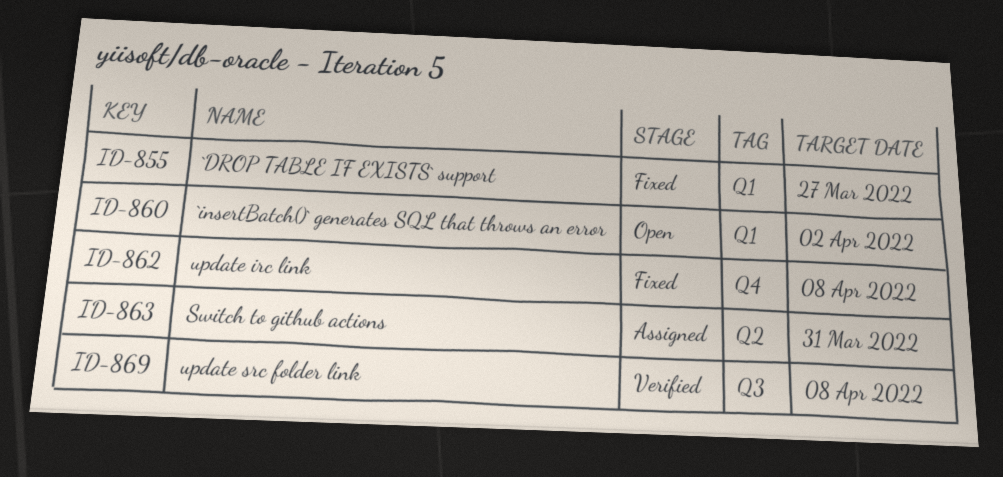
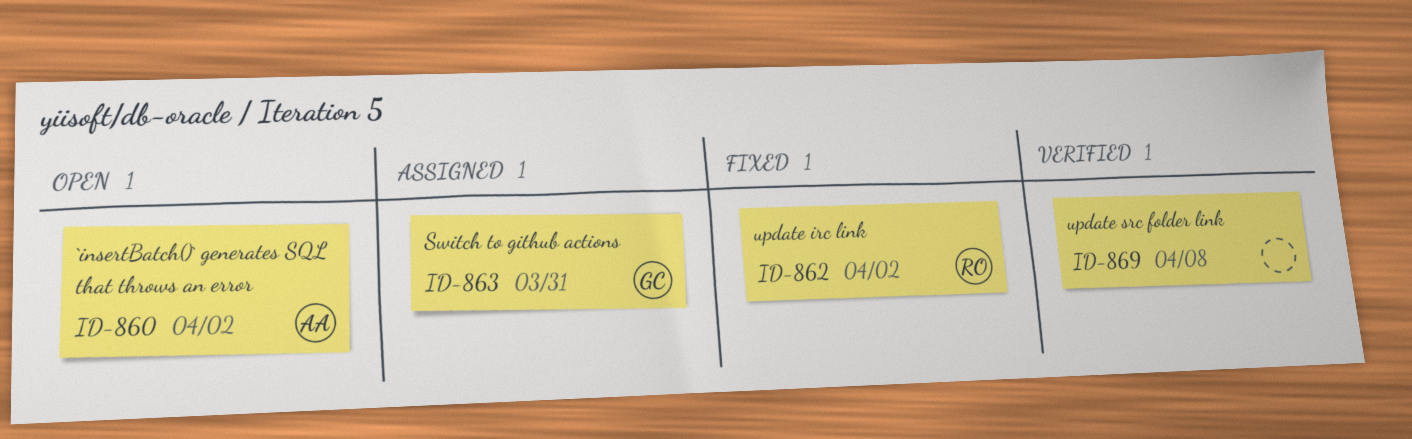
ID-855: present -> none
ID-862, due: Apr 8 -> Apr 2

